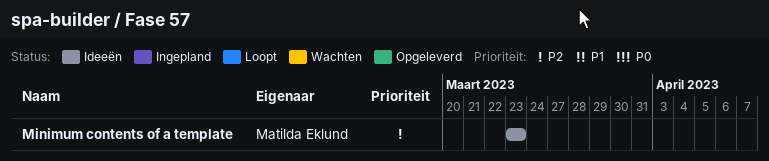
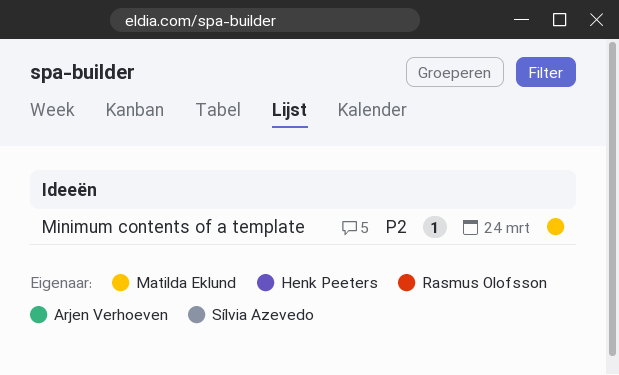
Minimum contents of a template, due: Mar 23 -> Mar 24

